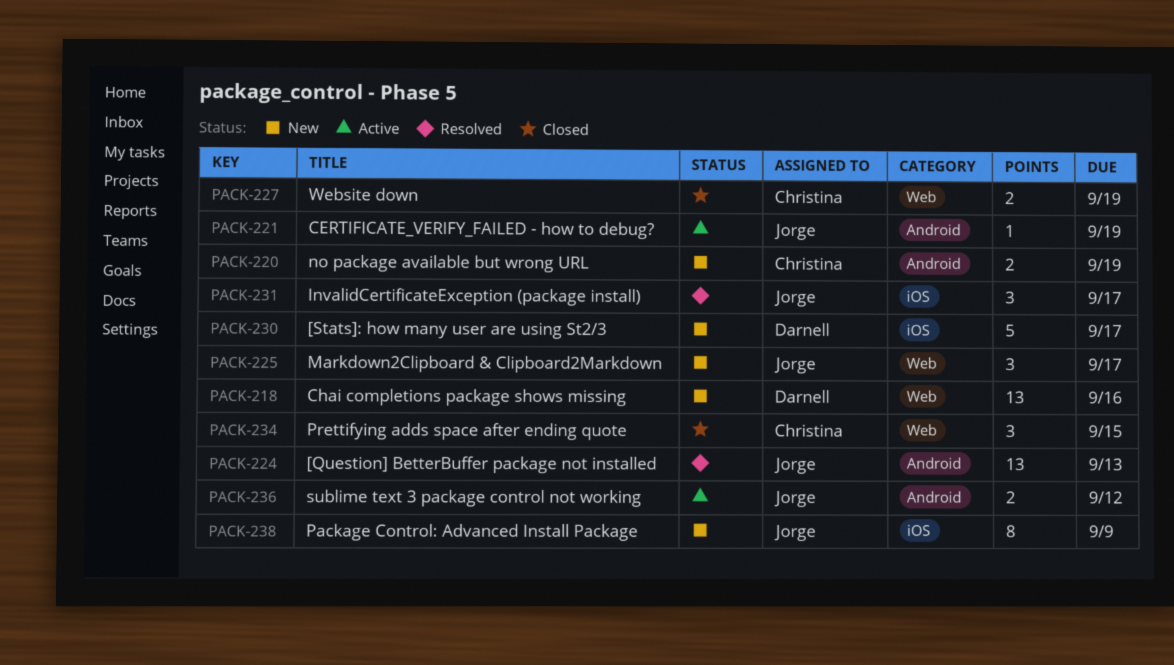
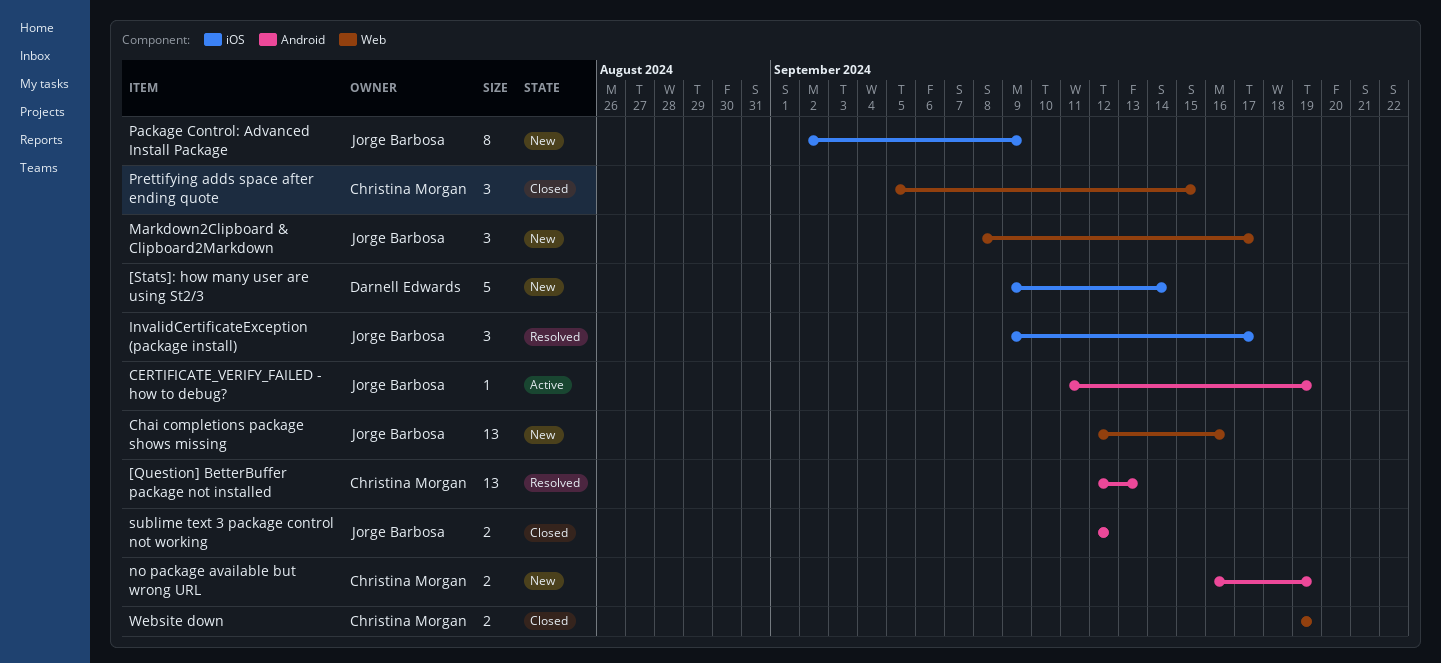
[Question] BetterBuffer package not installed, owner: Jorge Barbosa -> Christina Morgan
[Stats]: how many user are using St2/3, due: Sep 17 -> Sep 14
Chai completions package shows missing, owner: Darnell Edwards -> Jorge Barbosa
sublime text 3 package control not working, status: Active -> Closed

